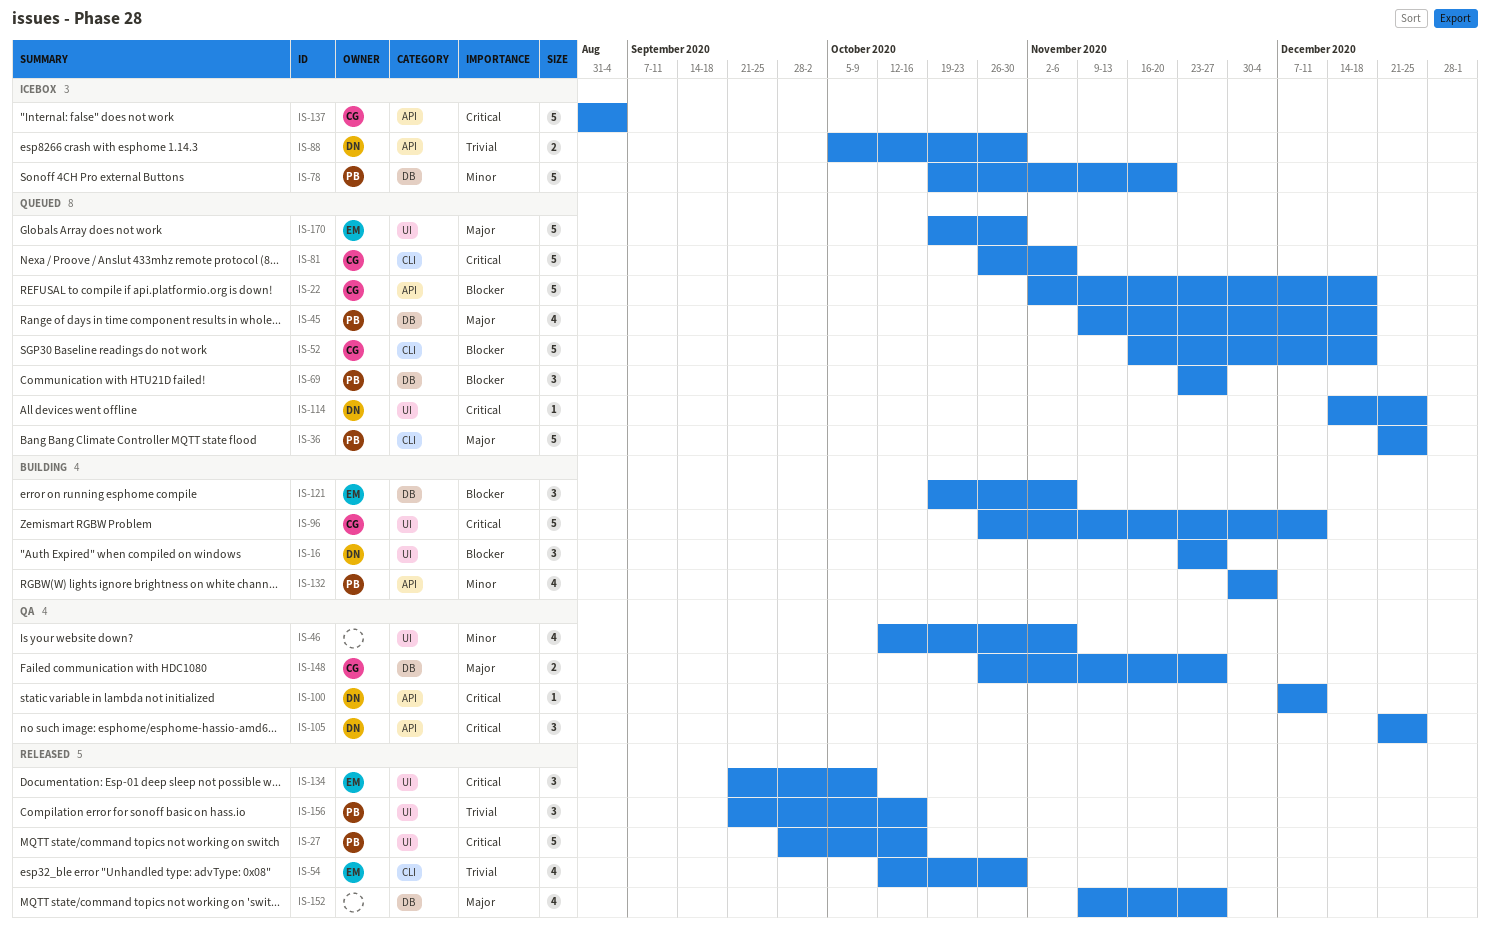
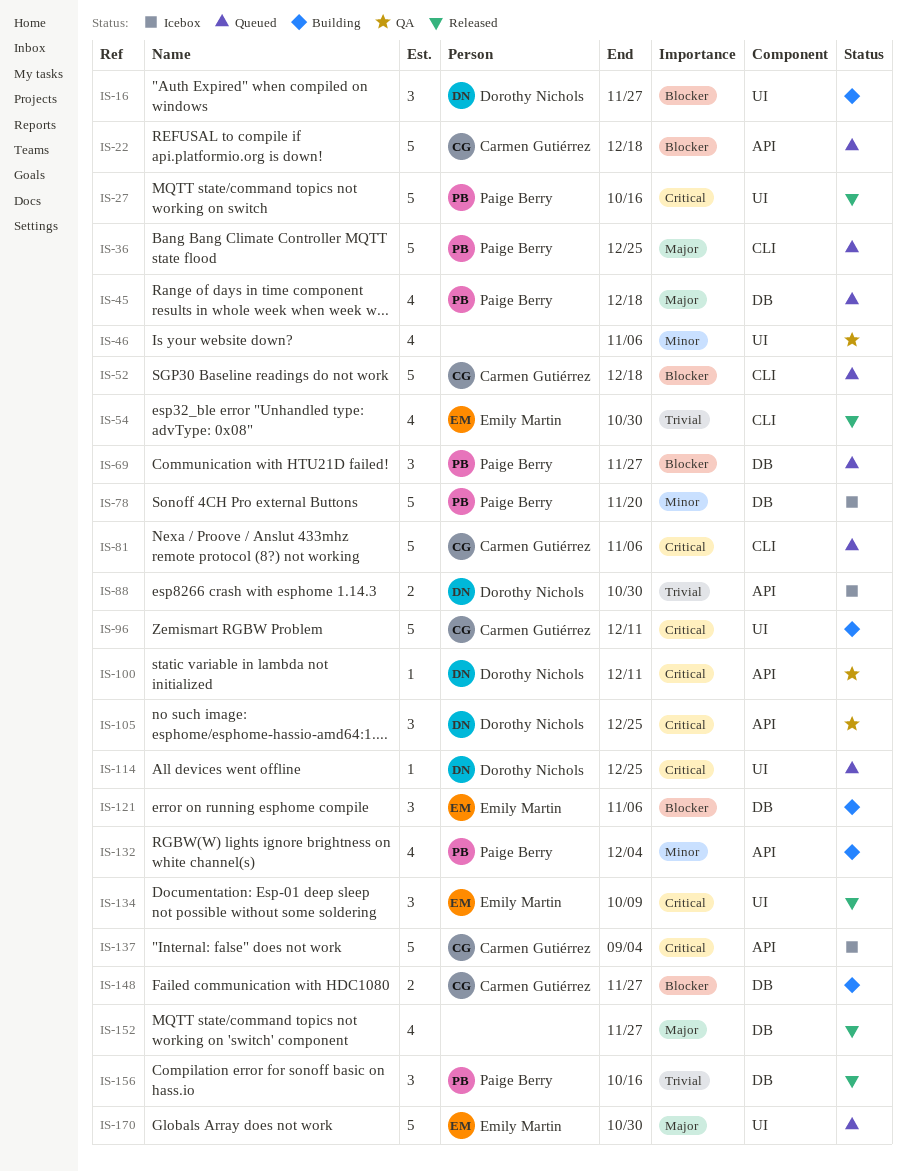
IS-148, status: QA -> Building
IS-148, priority: Major -> Blocker
IS-156, label: UI -> DB

